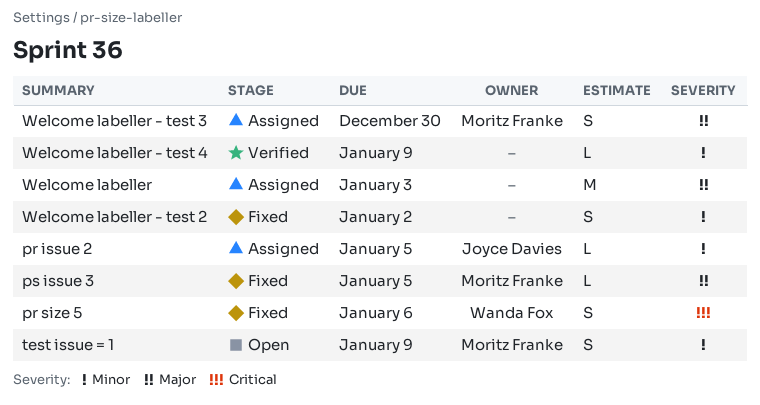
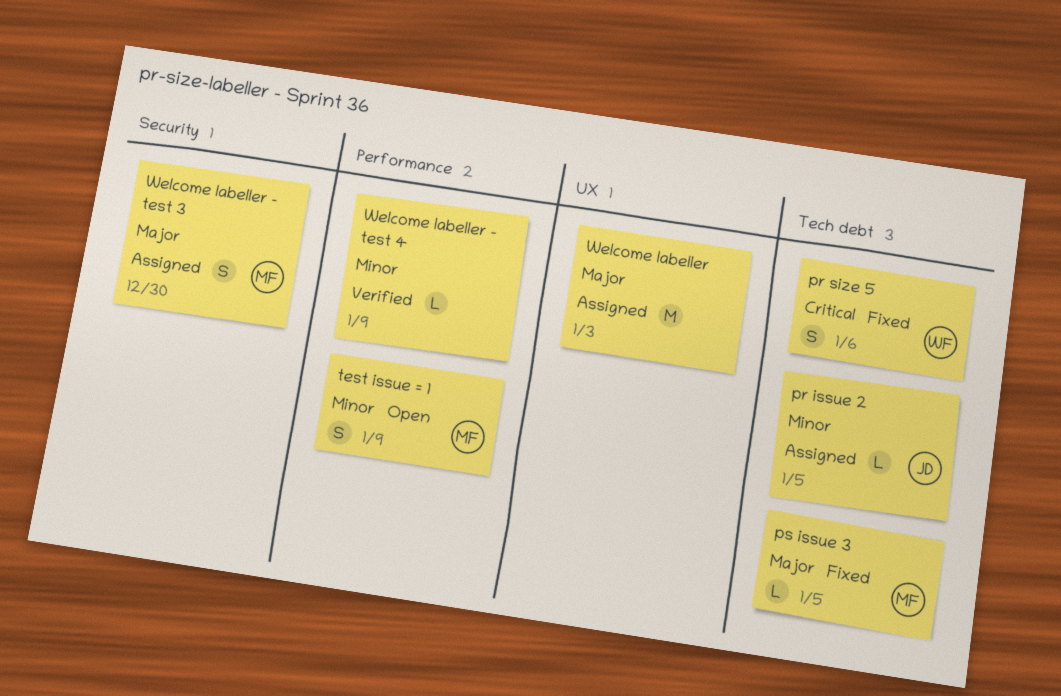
Welcome labeller - test 2: present -> none

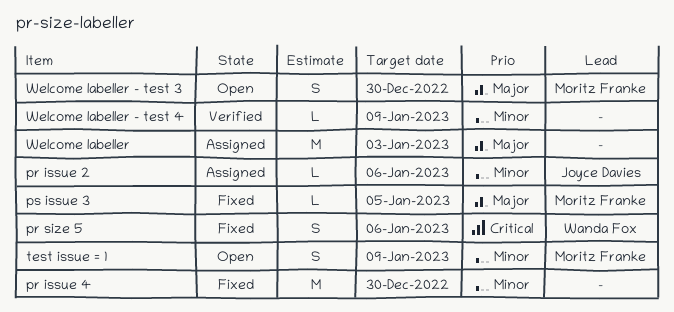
pr issue 2, due: Jan 5 -> Jan 6
pr issue 4: none -> present
Welcome labeller - test 3, status: Assigned -> Open

